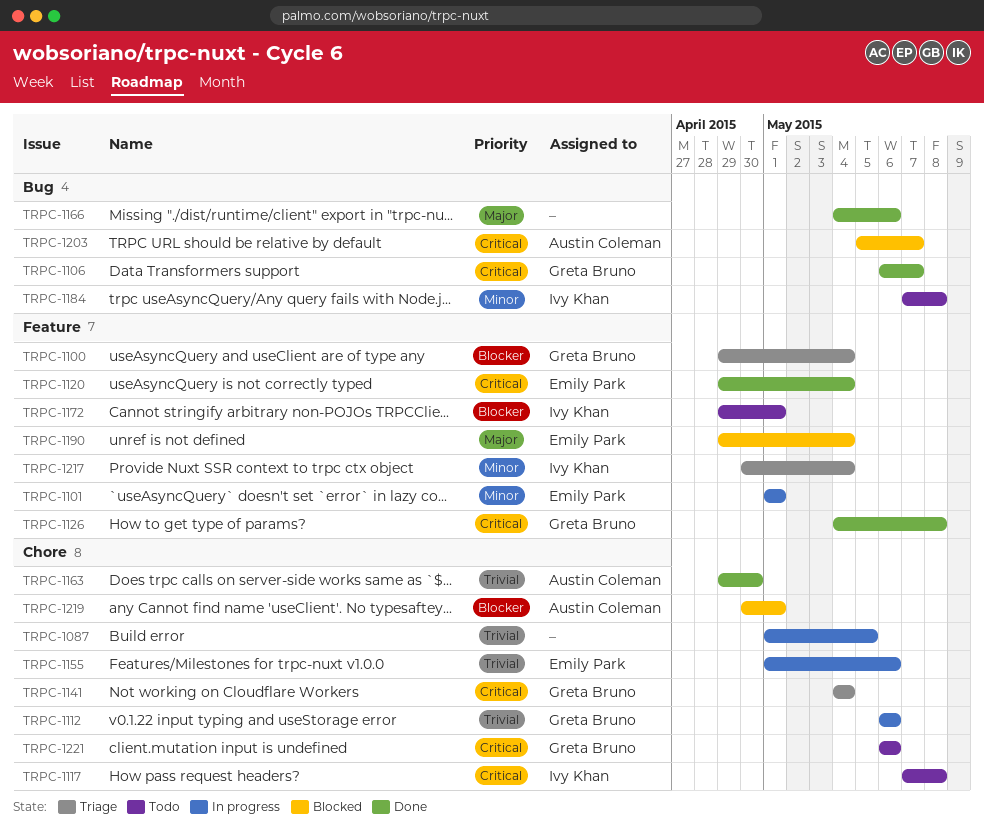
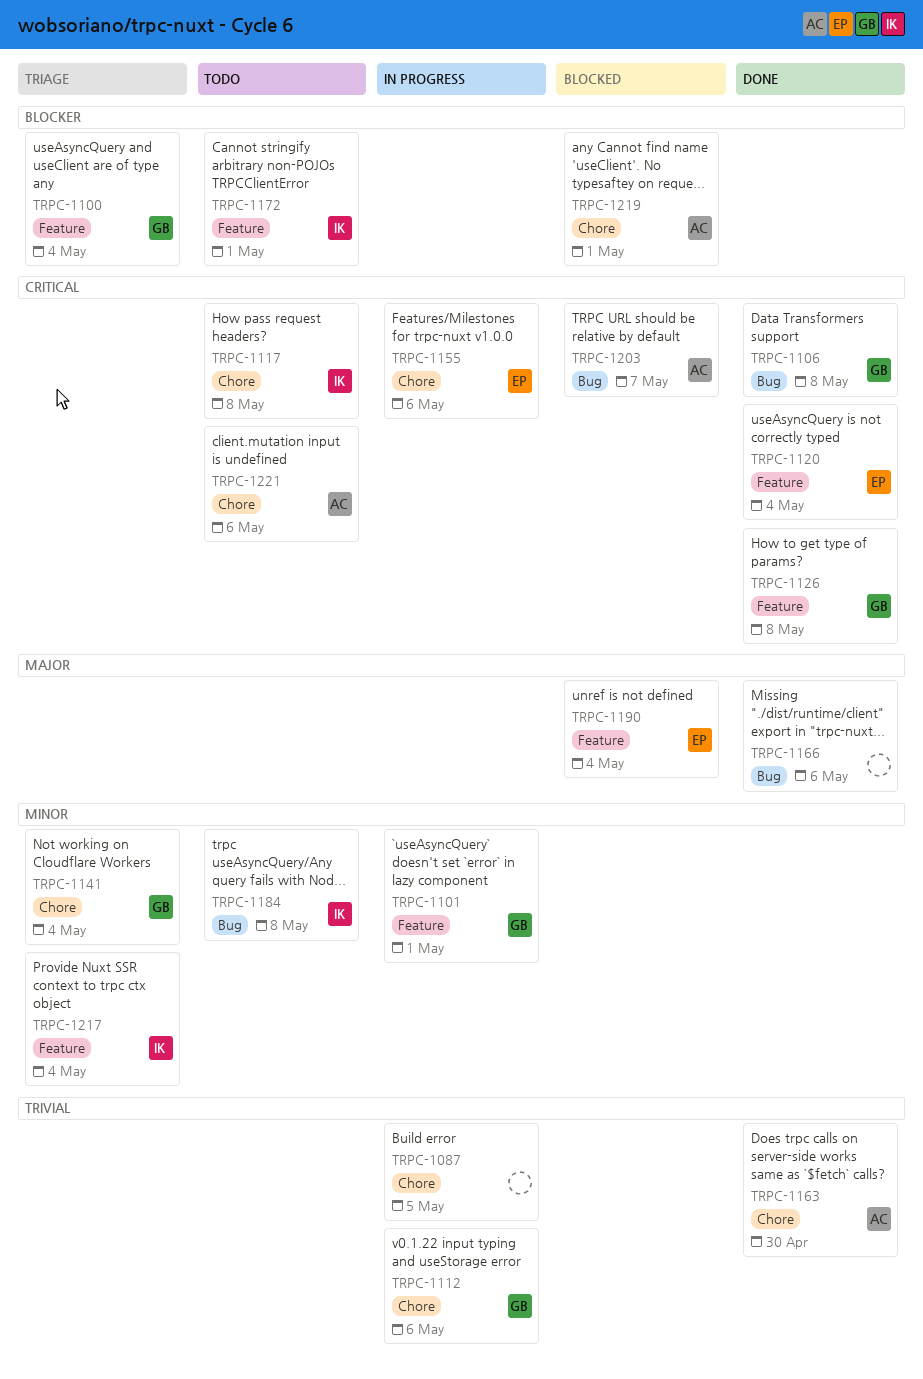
TRPC-1101, owner: Emily Park -> Greta Bruno
TRPC-1106, due: May 7 -> May 8
TRPC-1141, priority: Critical -> Minor
TRPC-1155, priority: Trivial -> Critical
TRPC-1221, owner: Greta Bruno -> Austin Coleman

